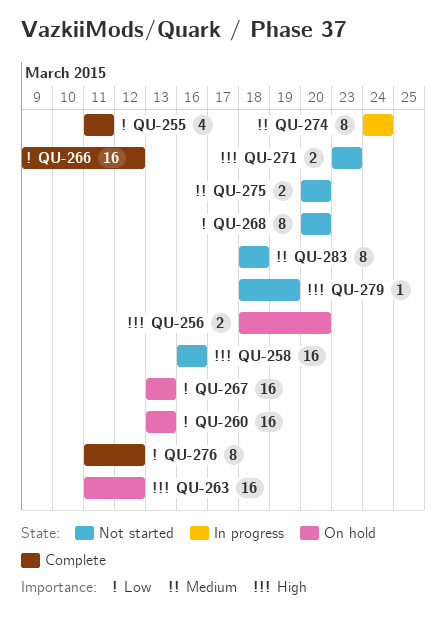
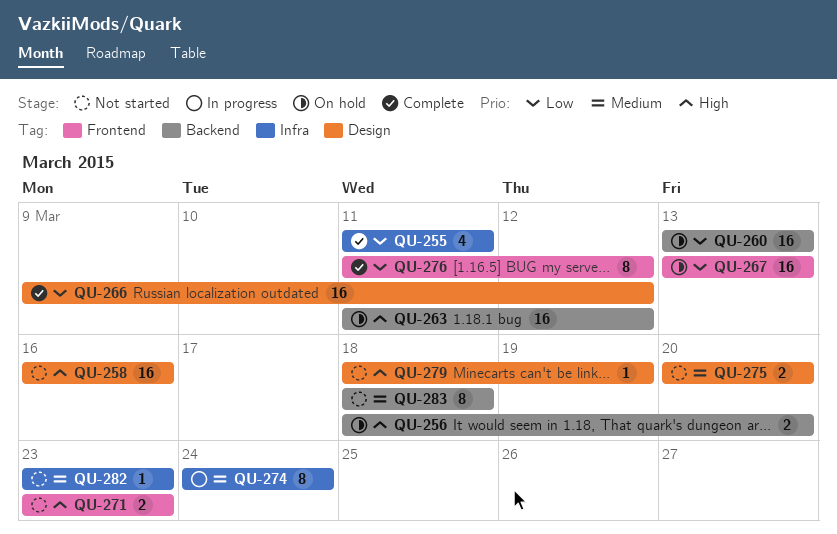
QU-268: present -> none
QU-282: none -> present

